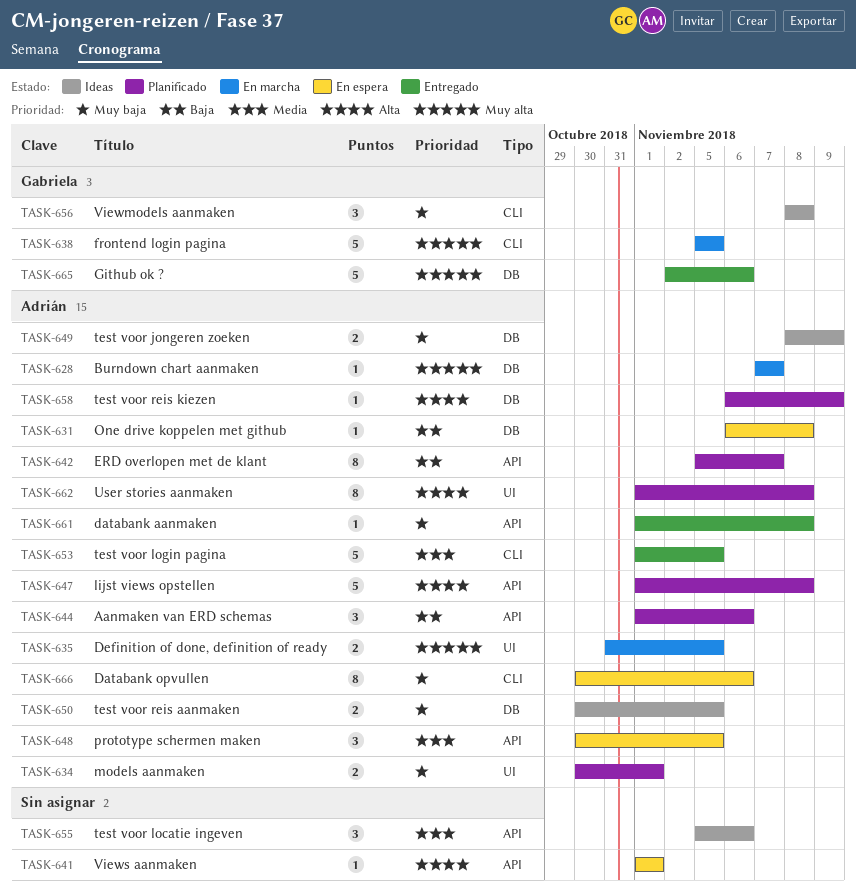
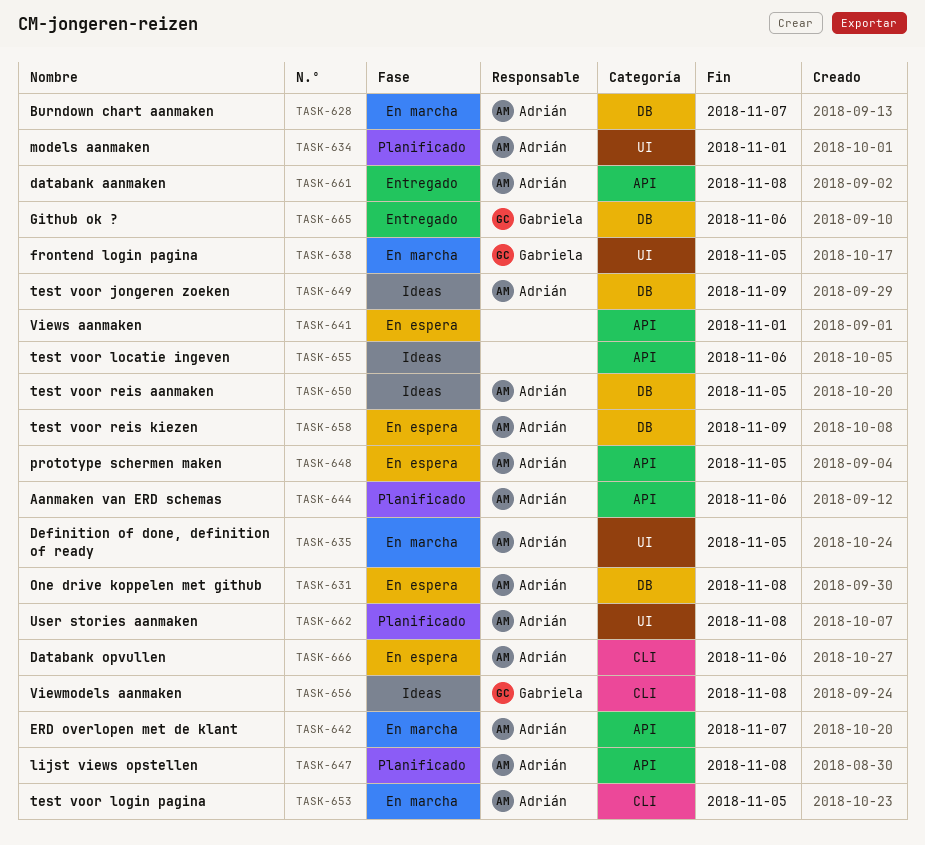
TASK-638, label: CLI -> UI
TASK-642, status: Planificado -> En marcha
TASK-653, status: Entregado -> En marcha
TASK-658, status: Planificado -> En espera

